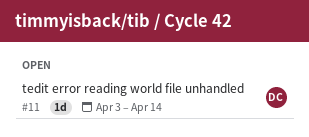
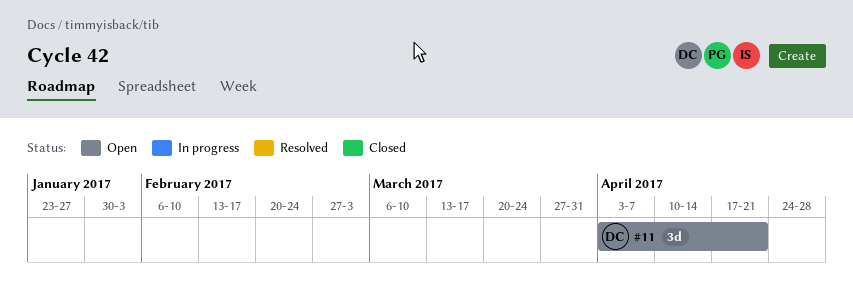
#11, estimate: 1d -> 3d
#11, due: Apr 14 -> Apr 21

